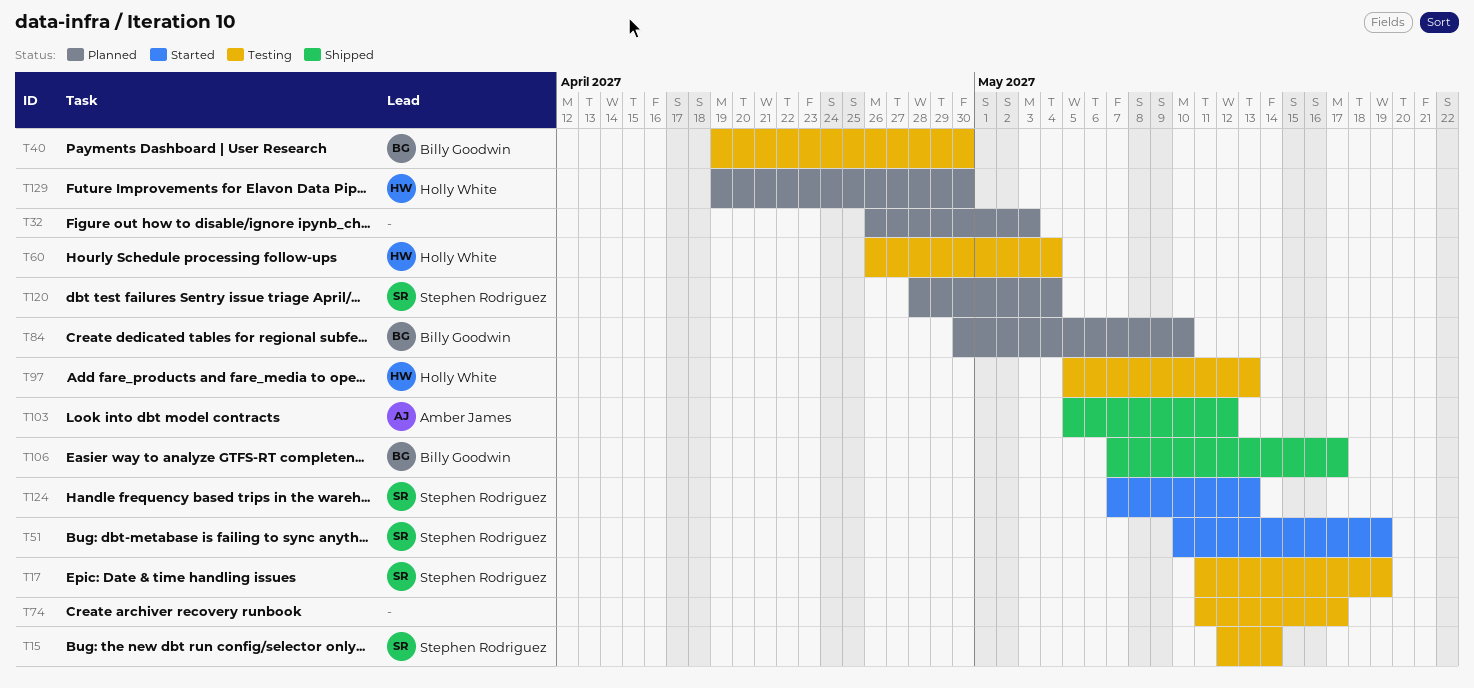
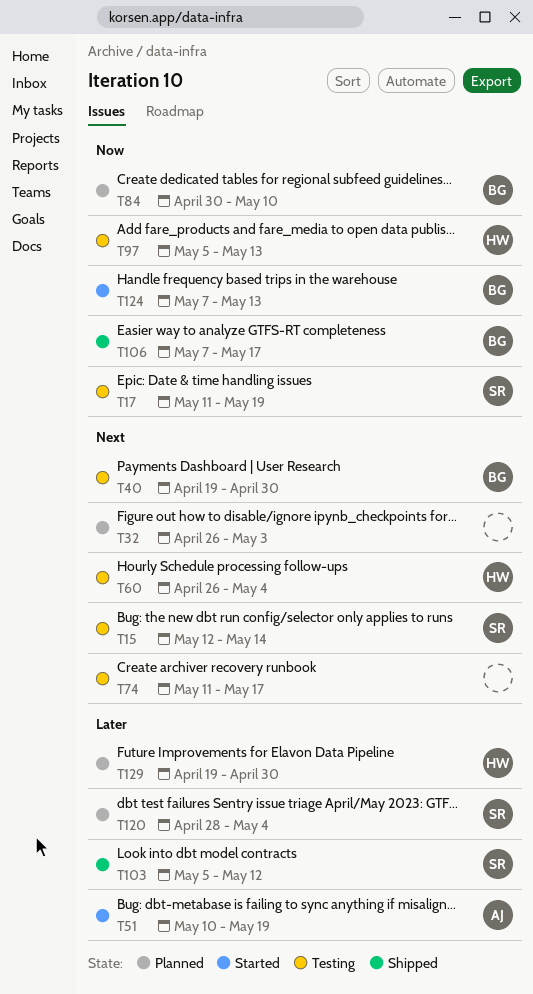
T51, owner: Stephen Rodriguez -> Amber James
T103, owner: Amber James -> Stephen Rodriguez
T124, owner: Stephen Rodriguez -> Billy Goodwin

